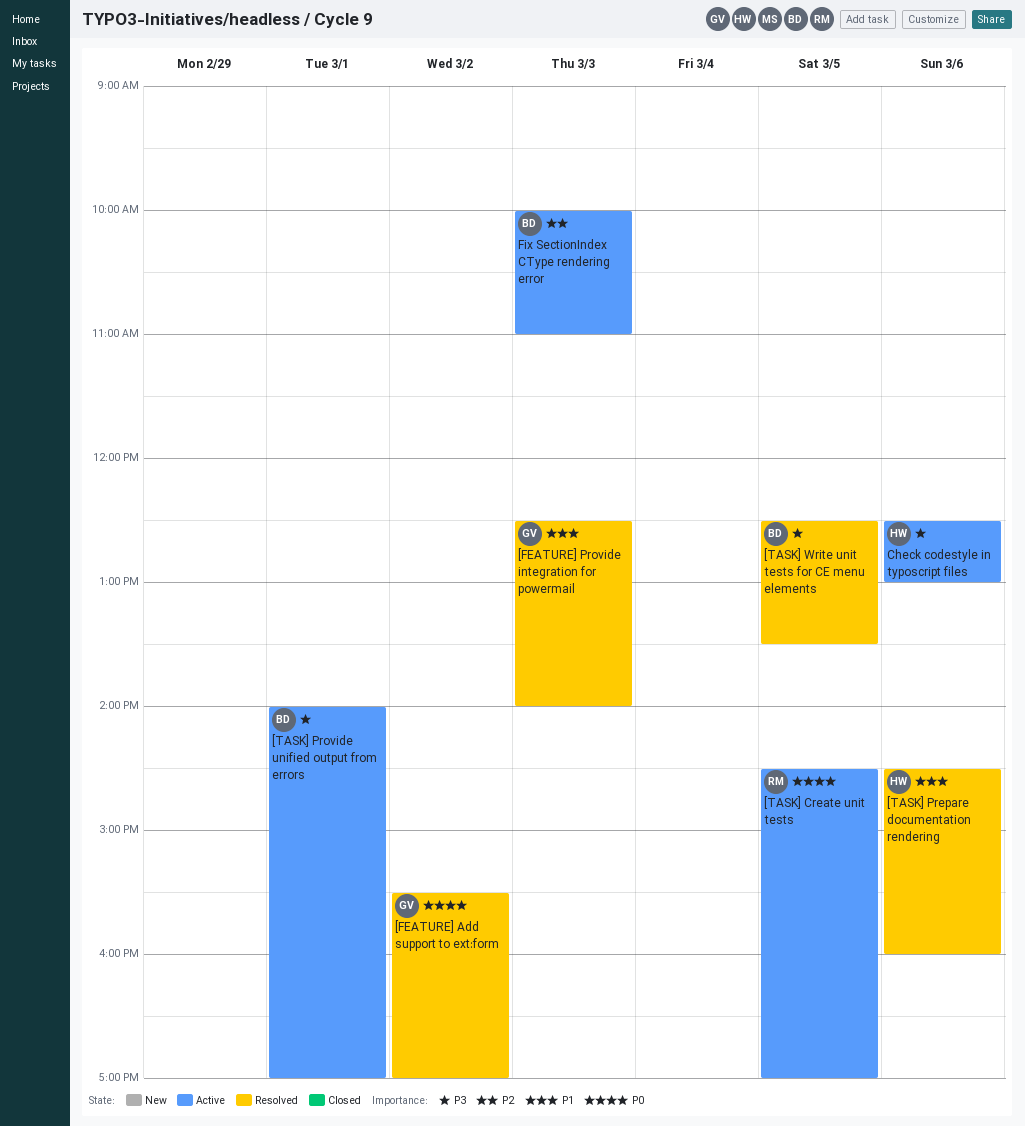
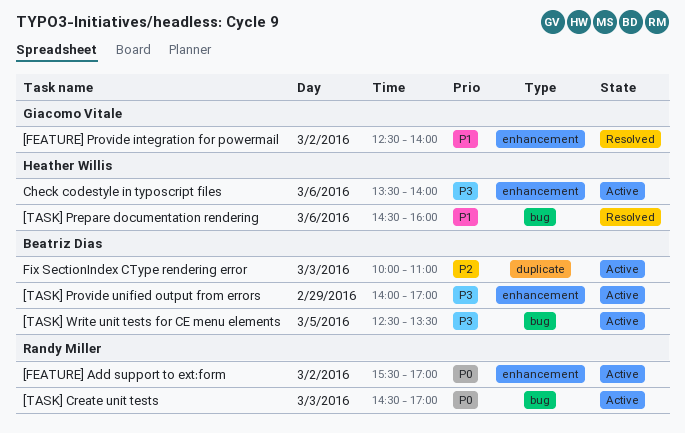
[FEATURE] Add support to ext:form, status: Resolved -> Active
[FEATURE] Add support to ext:form, owner: Giacomo Vitale -> Randy Miller
[FEATURE] Provide integration for powermail, day: Mar 3 -> Mar 2
[TASK] Create unit tests, day: Mar 5 -> Mar 3
[TASK] Provide unified output from errors, day: Mar 1 -> Feb 29
[TASK] Write unit tests for CE menu elements, status: Resolved -> Active
Check codestyle in typoscript files, begins: 12:30 -> 13:30
Check codestyle in typoscript files, ends: 13:00 -> 14:00

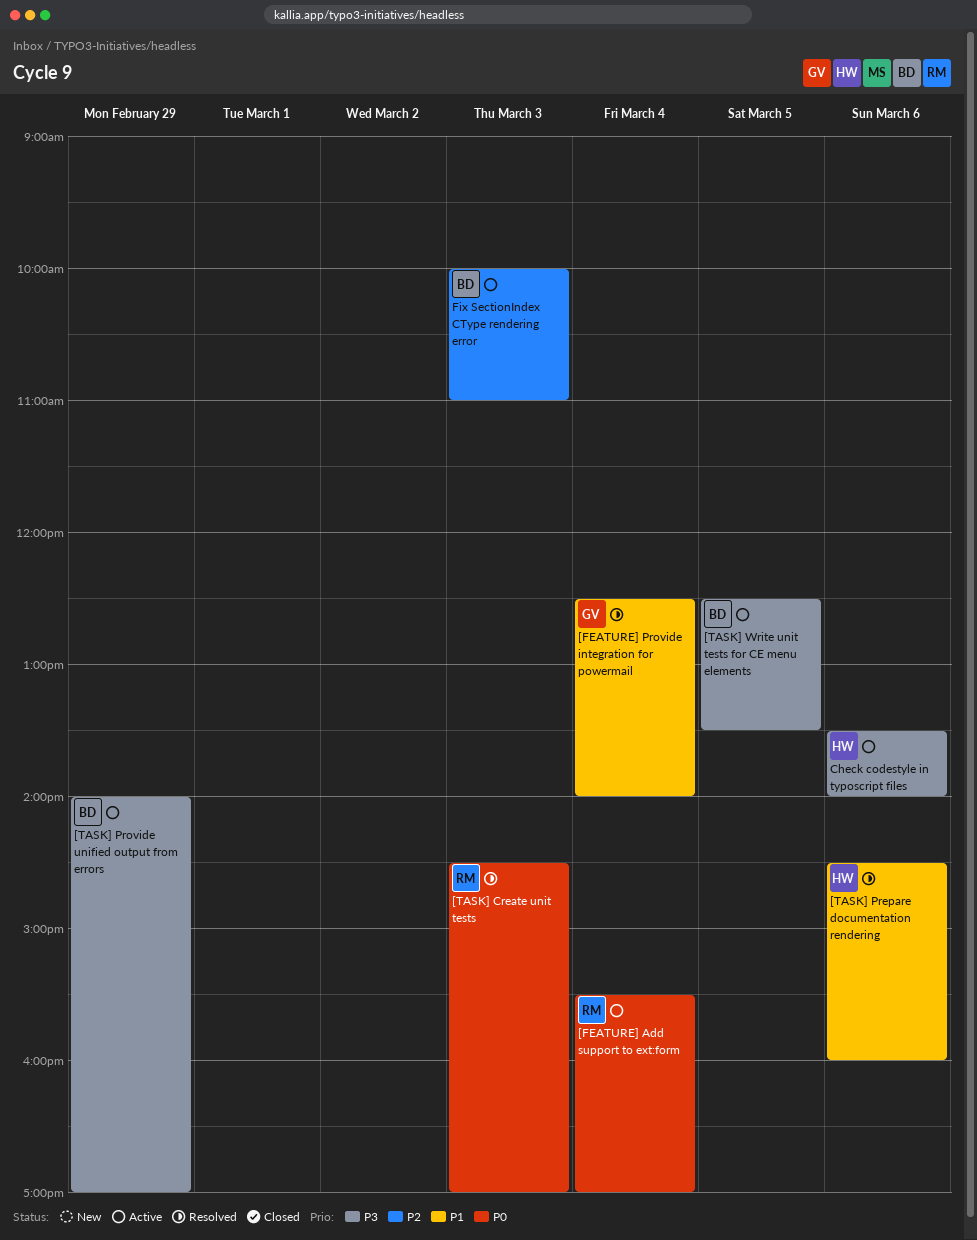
[FEATURE] Add support to ext:form, day: Mar 2 -> Mar 4
[FEATURE] Provide integration for powermail, day: Mar 2 -> Mar 4
[TASK] Create unit tests, status: Active -> Resolved

